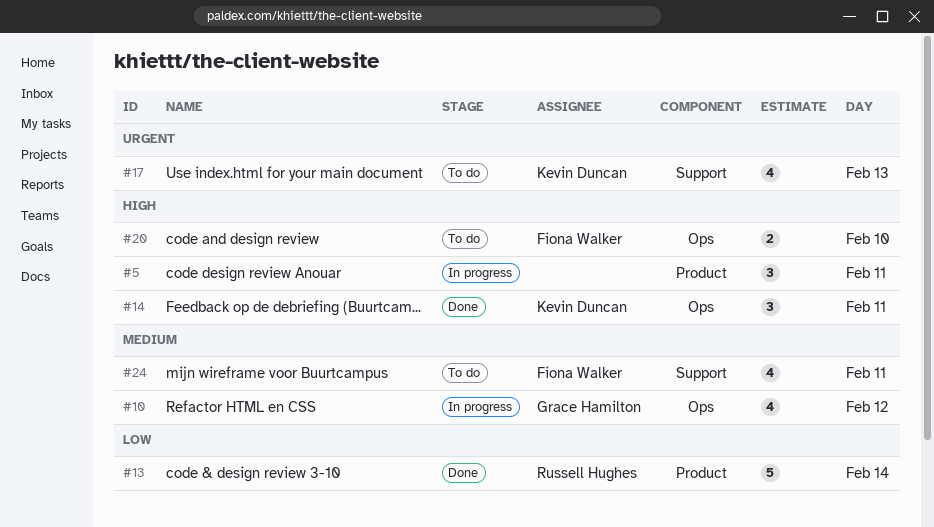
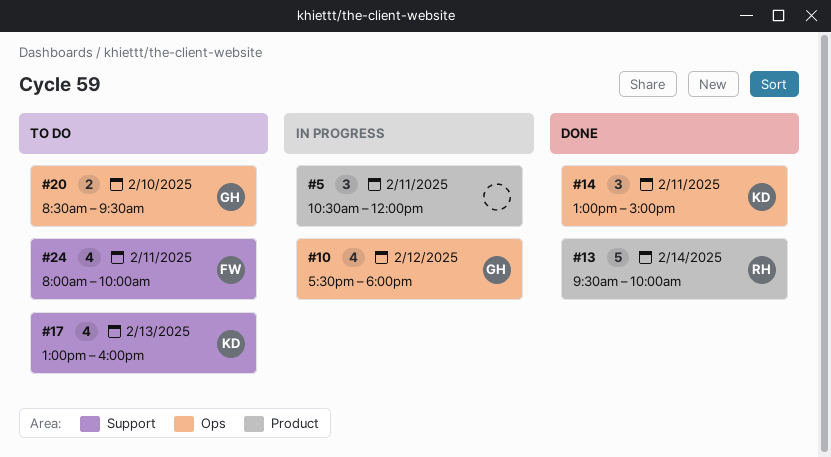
#20, owner: Fiona Walker -> Grace Hamilton

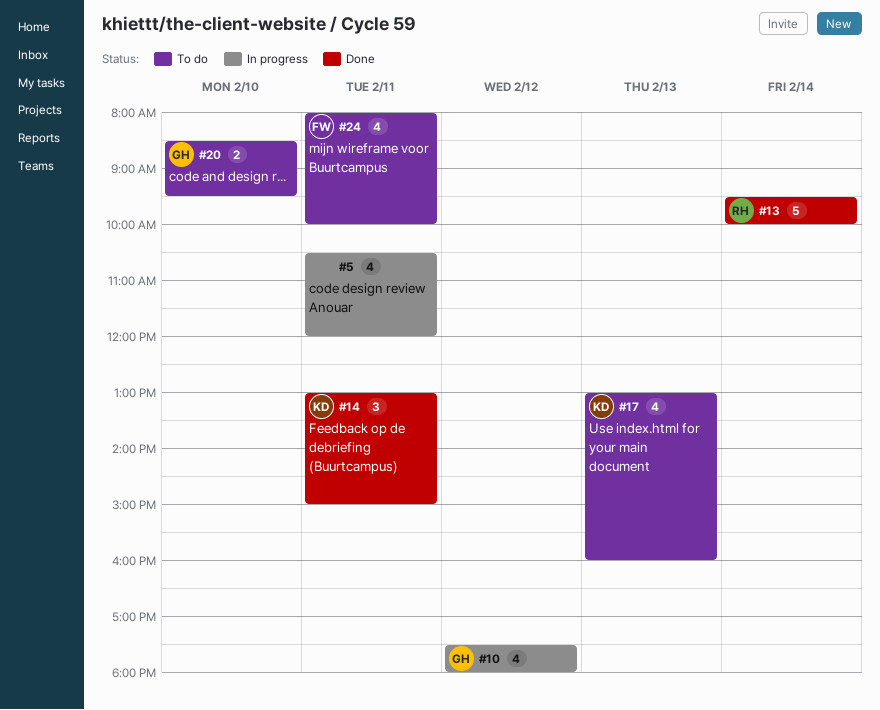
#5, estimate: 3 -> 4

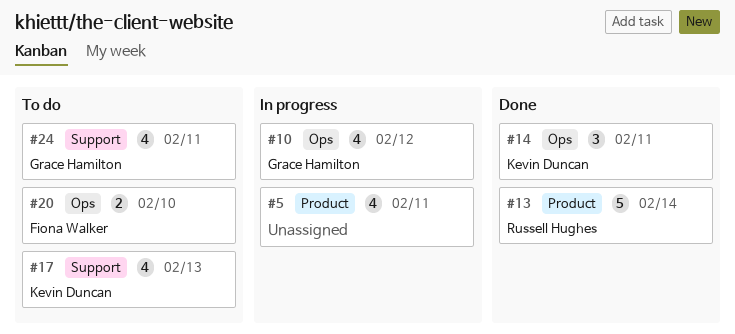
#20, owner: Grace Hamilton -> Fiona Walker
#24, owner: Fiona Walker -> Grace Hamilton

